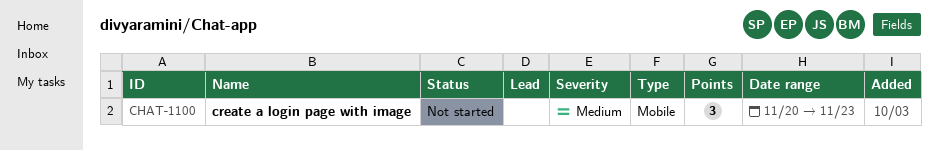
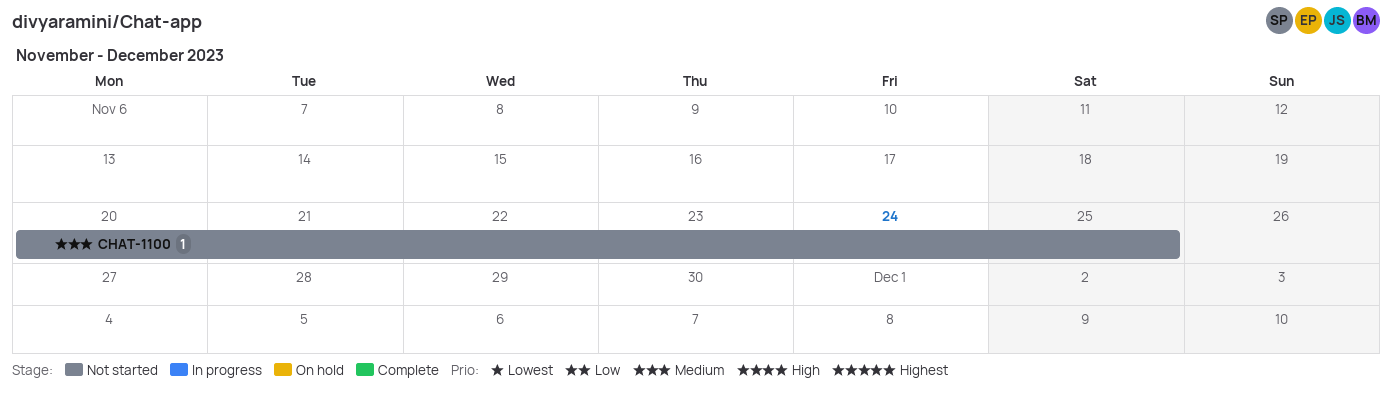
CHAT-1100, estimate: 3 -> 1
CHAT-1100, due: Nov 23 -> Nov 25

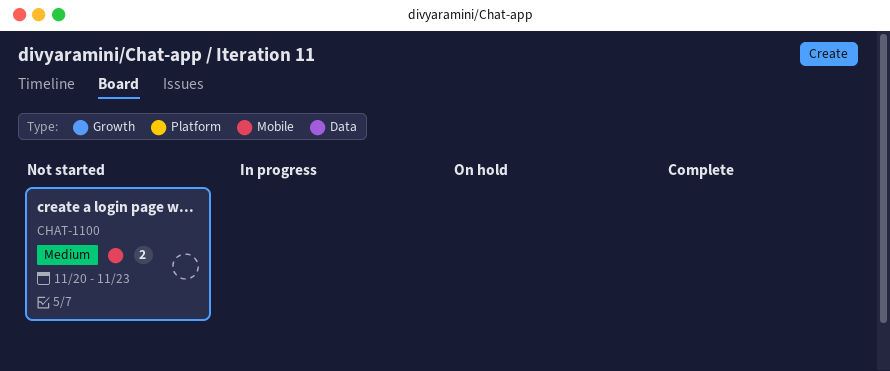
CHAT-1100, estimate: 1 -> 2
CHAT-1100, due: Nov 25 -> Nov 23

